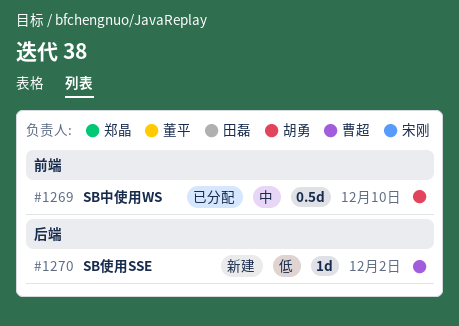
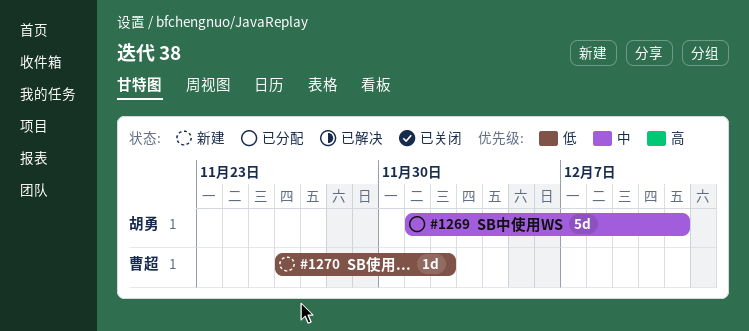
#1269, estimate: 0.5d -> 5d
#1269, due: Dec 10 -> Dec 11

